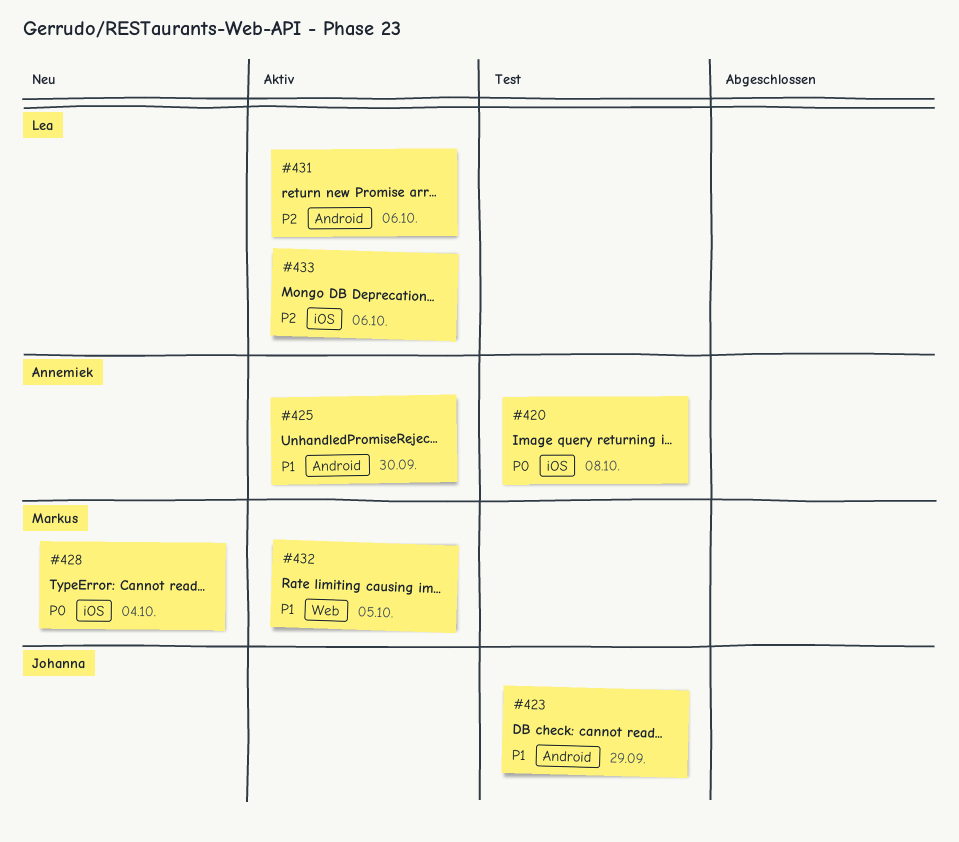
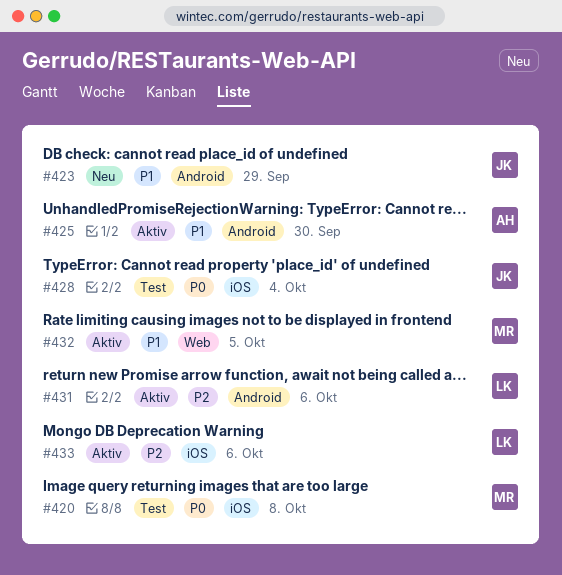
#420, owner: Annemiek -> Markus
#423, status: Test -> Neu
#428, status: Neu -> Test
#428, owner: Markus -> Johanna

